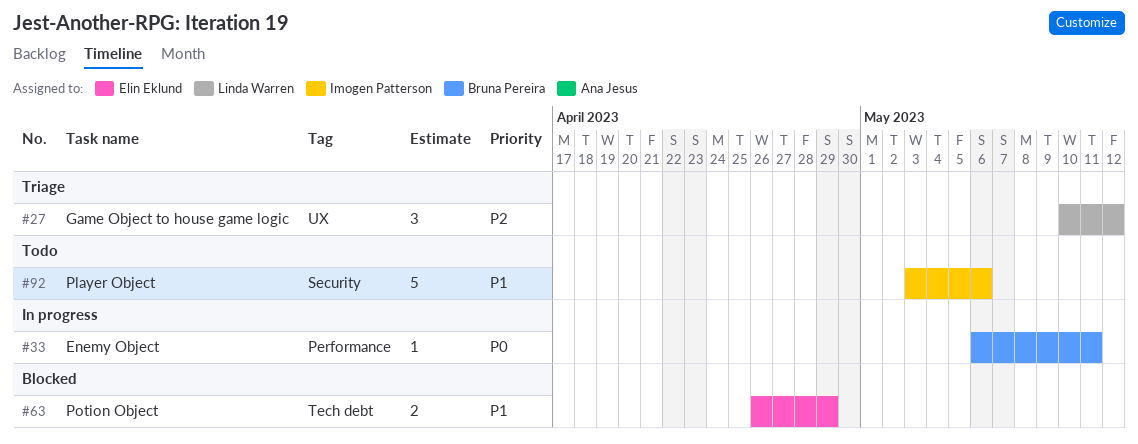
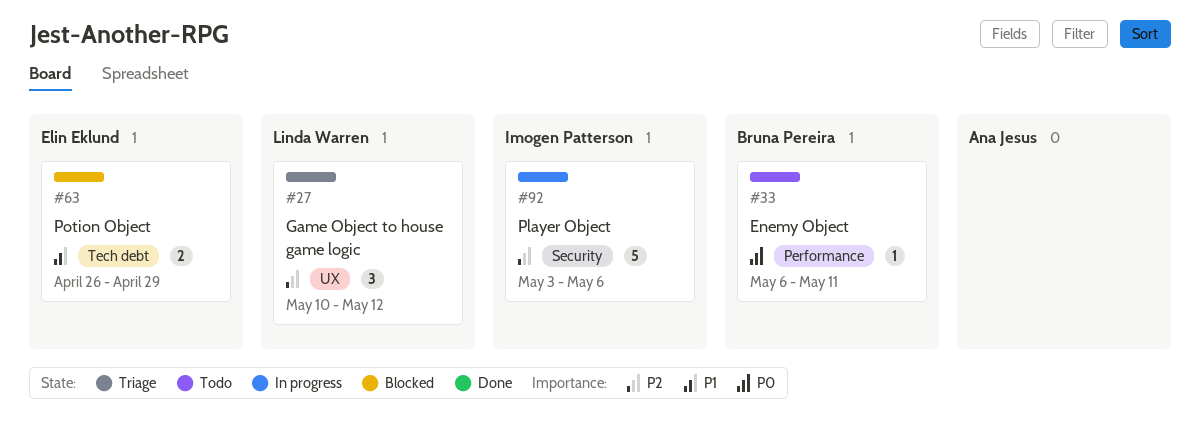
#33, status: In progress -> Todo
#92, status: Todo -> In progress
#92, priority: P1 -> P2

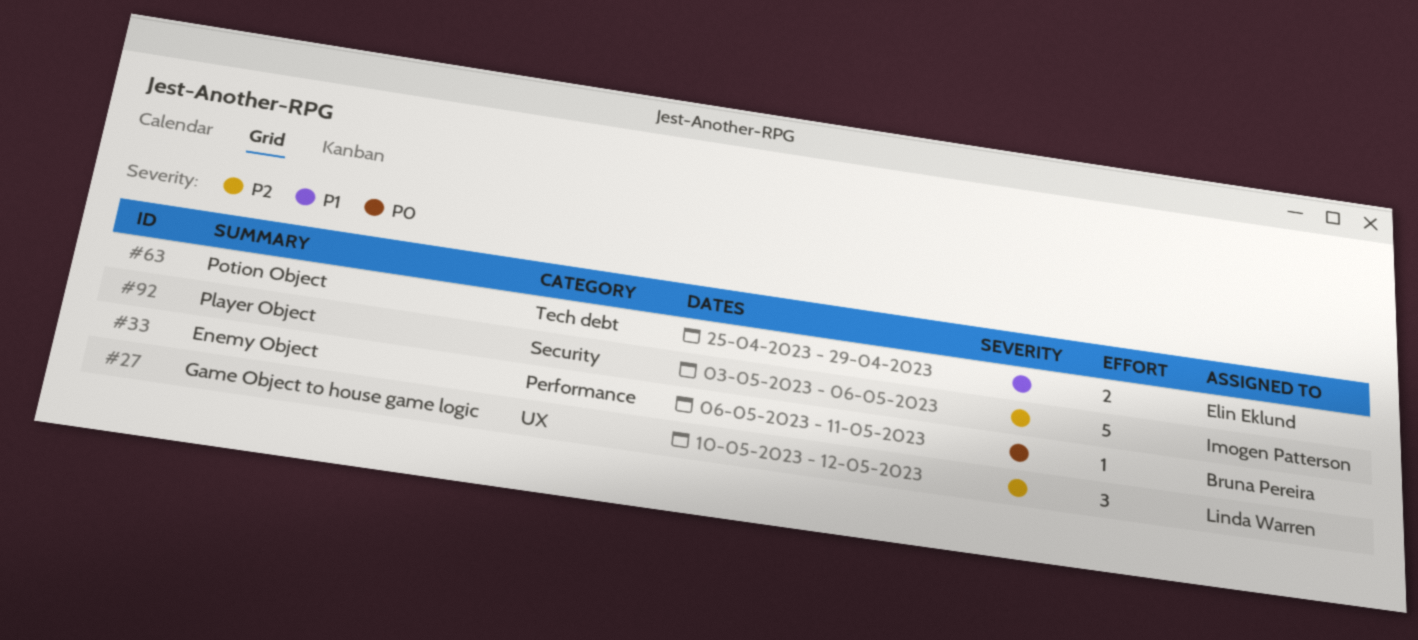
#63, start: Apr 26 -> Apr 25

